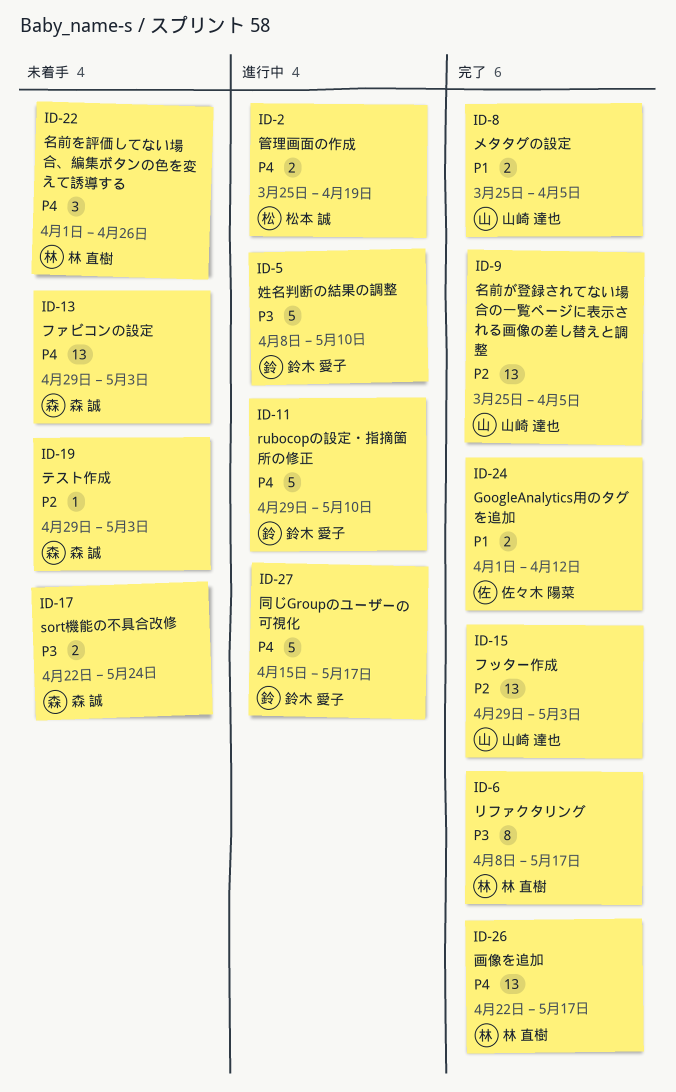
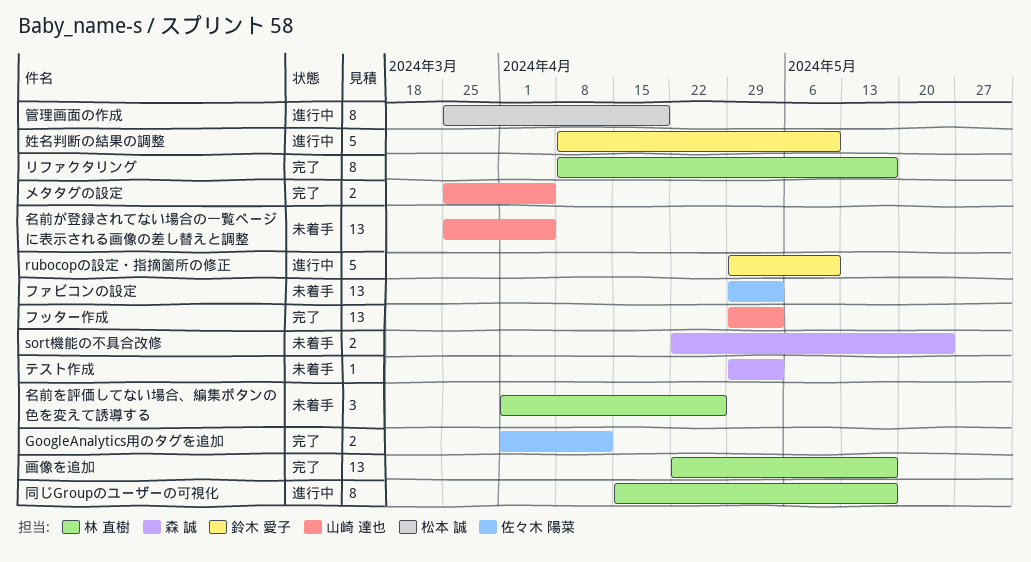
ファビコンの設定, owner: 森 誠 -> 佐々木 陽菜
同じGroupのユーザーの可視化, owner: 鈴木 愛子 -> 林 直樹
同じGroupのユーザーの可視化, estimate: 5 -> 8
名前が登録されてない場合の一覧ページに表示される画像の差し替えと調整, status: 完了 -> 未着手
管理画面の作成, estimate: 2 -> 8

